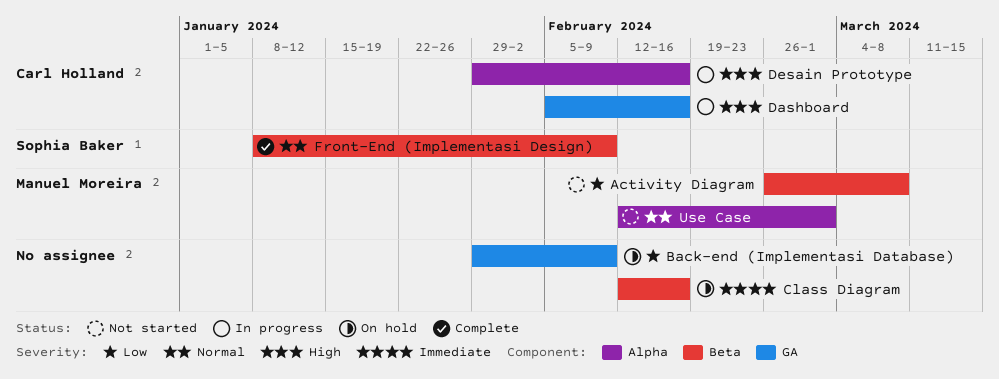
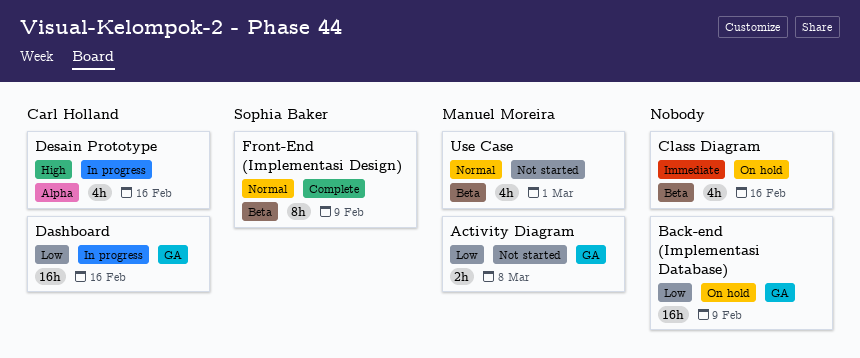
Activity Diagram, label: Beta -> GA
Dashboard, priority: High -> Low
Use Case, label: Alpha -> Beta

